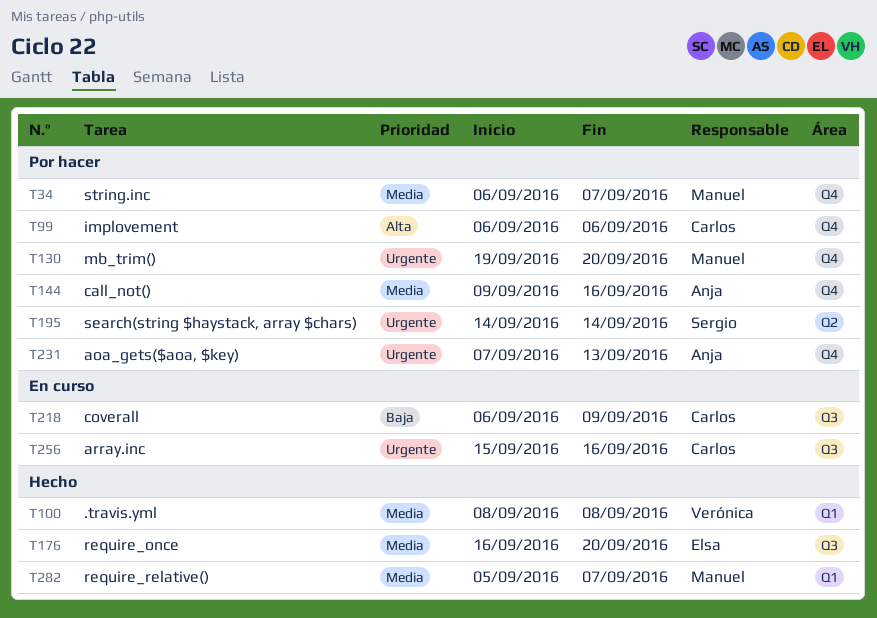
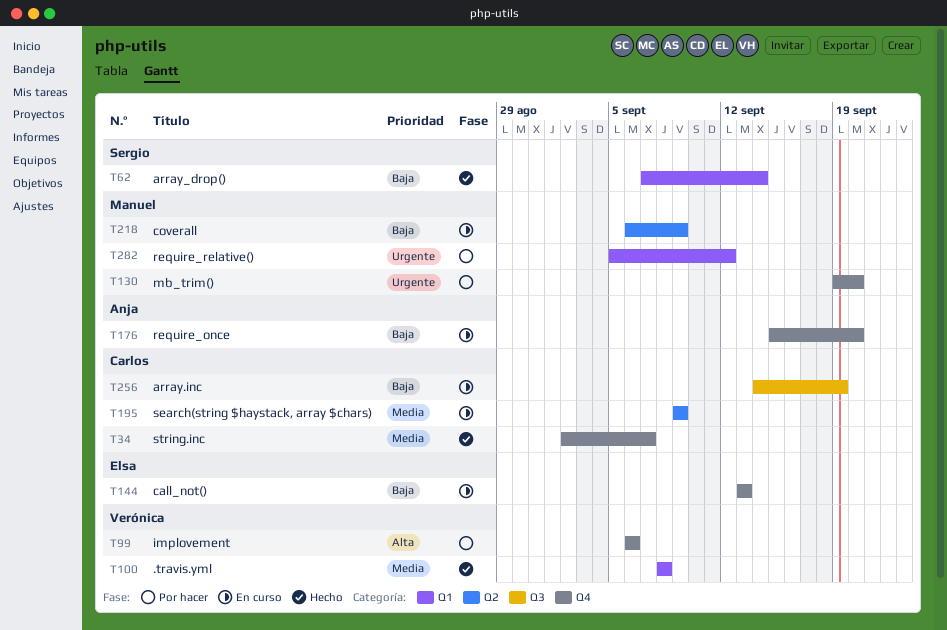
T34, status: Por hacer -> Hecho
T34, owner: Manuel -> Carlos
T34, start: Sep 6 -> Sep 2
T62: none -> present
T99, owner: Carlos -> Verónica
T144, status: Por hacer -> En curso
T144, owner: Anja -> Elsa
T144, priority: Media -> Baja
T144, start: Sep 9 -> Sep 13
T144, due: Sep 16 -> Sep 13
T176, status: Hecho -> En curso
T176, owner: Elsa -> Anja
T176, priority: Media -> Baja
T176, label: Q3 -> Q4
T176, start: Sep 16 -> Sep 15
T195, status: Por hacer -> En curso
T195, owner: Sergio -> Carlos
T195, priority: Urgente -> Media
T195, start: Sep 14 -> Sep 9
T195, due: Sep 14 -> Sep 9
T218, owner: Carlos -> Manuel
T218, label: Q3 -> Q2
T231: present -> none
T256, priority: Urgente -> Baja
T256, start: Sep 15 -> Sep 14
T256, due: Sep 16 -> Sep 19
T282, status: Hecho -> Por hacer
T282, priority: Media -> Urgente
T282, due: Sep 7 -> Sep 12

